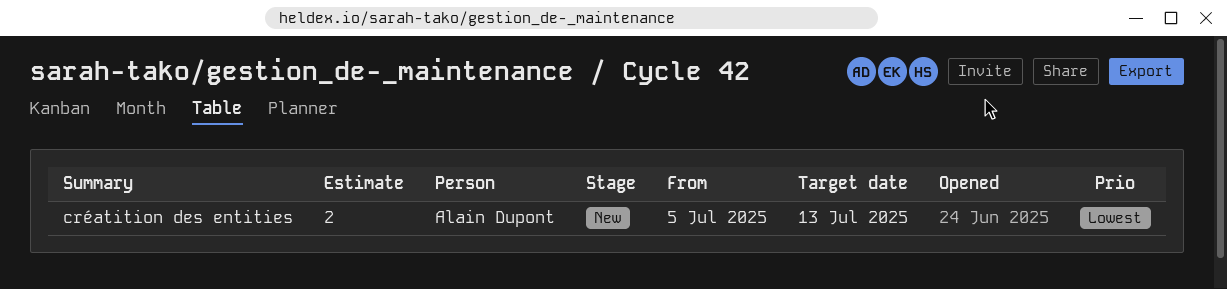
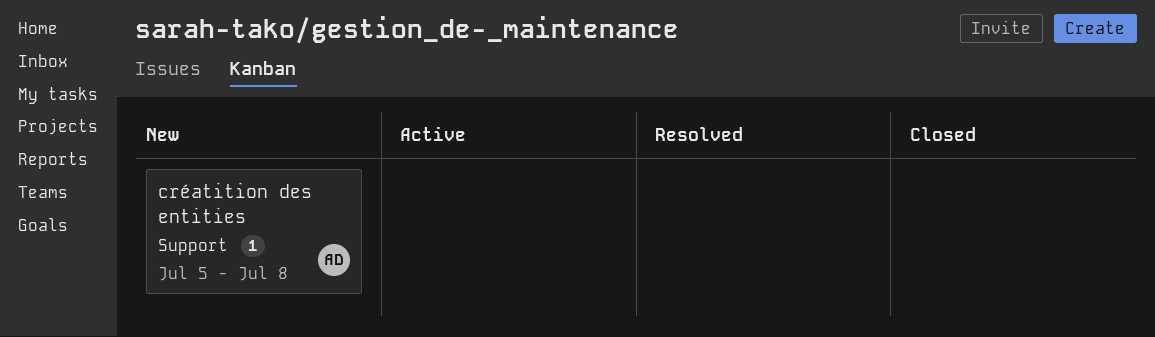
créatition des entities, estimate: 2 -> 1
créatition des entities, due: Jul 13 -> Jul 8

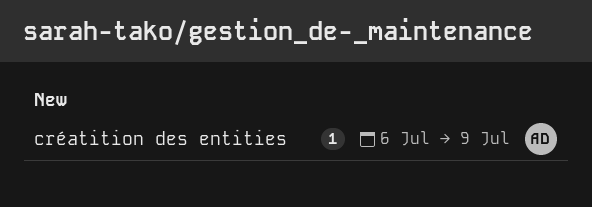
créatition des entities, start: Jul 5 -> Jul 6
créatition des entities, due: Jul 8 -> Jul 9

